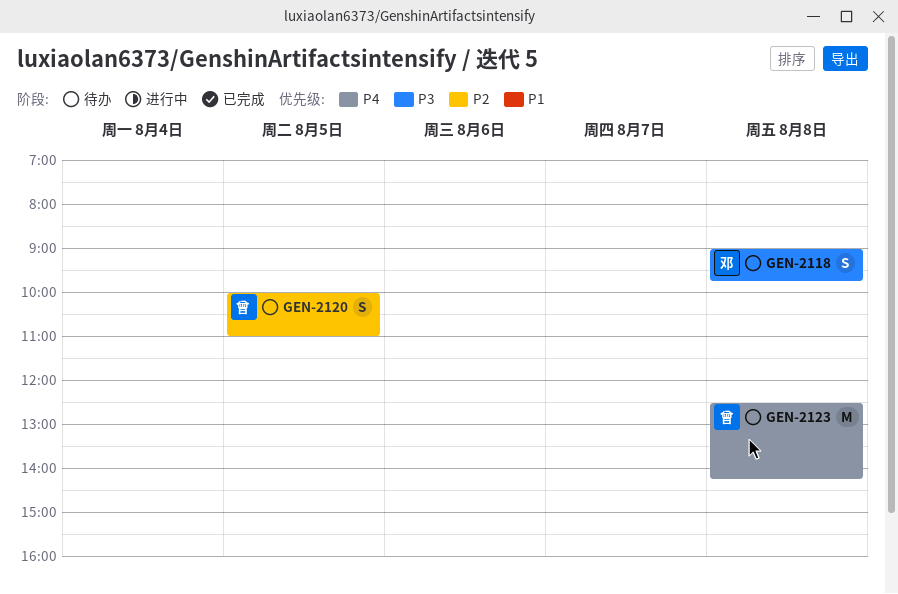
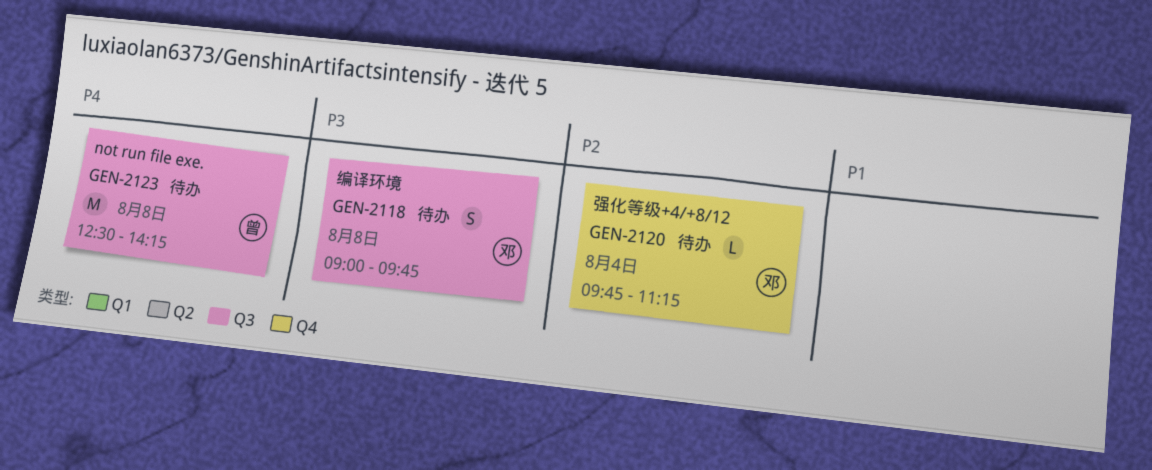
GEN-2120, owner: 曾 -> 邓
GEN-2120, estimate: S -> L
GEN-2120, day: Aug 5 -> Aug 4
GEN-2120, begins: 10:00 -> 09:45
GEN-2120, ends: 11:00 -> 11:15

